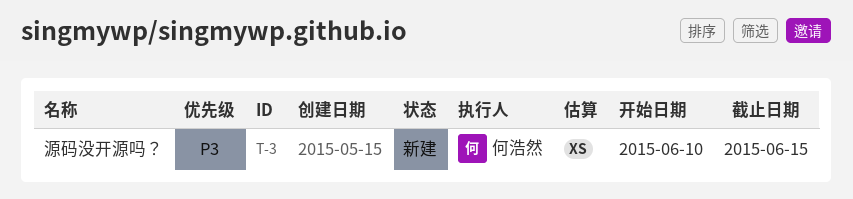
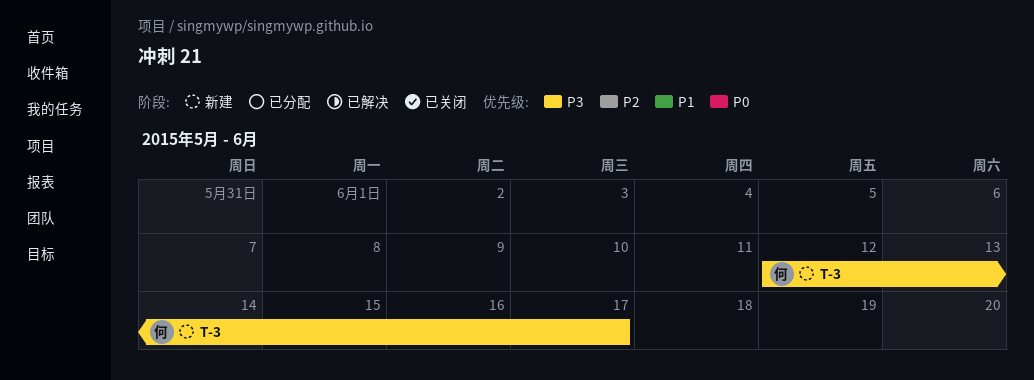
T-3, start: Jun 10 -> Jun 12
T-3, due: Jun 15 -> Jun 17

